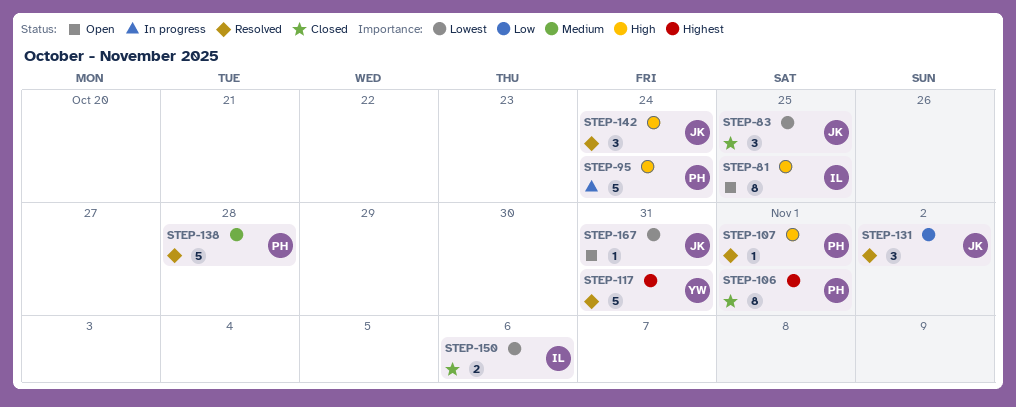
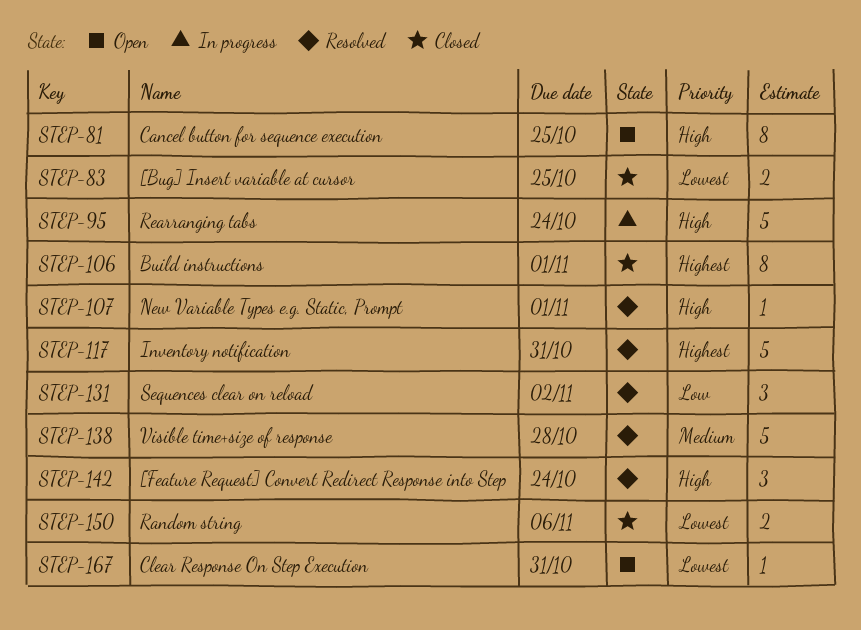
STEP-83, estimate: 3 -> 2

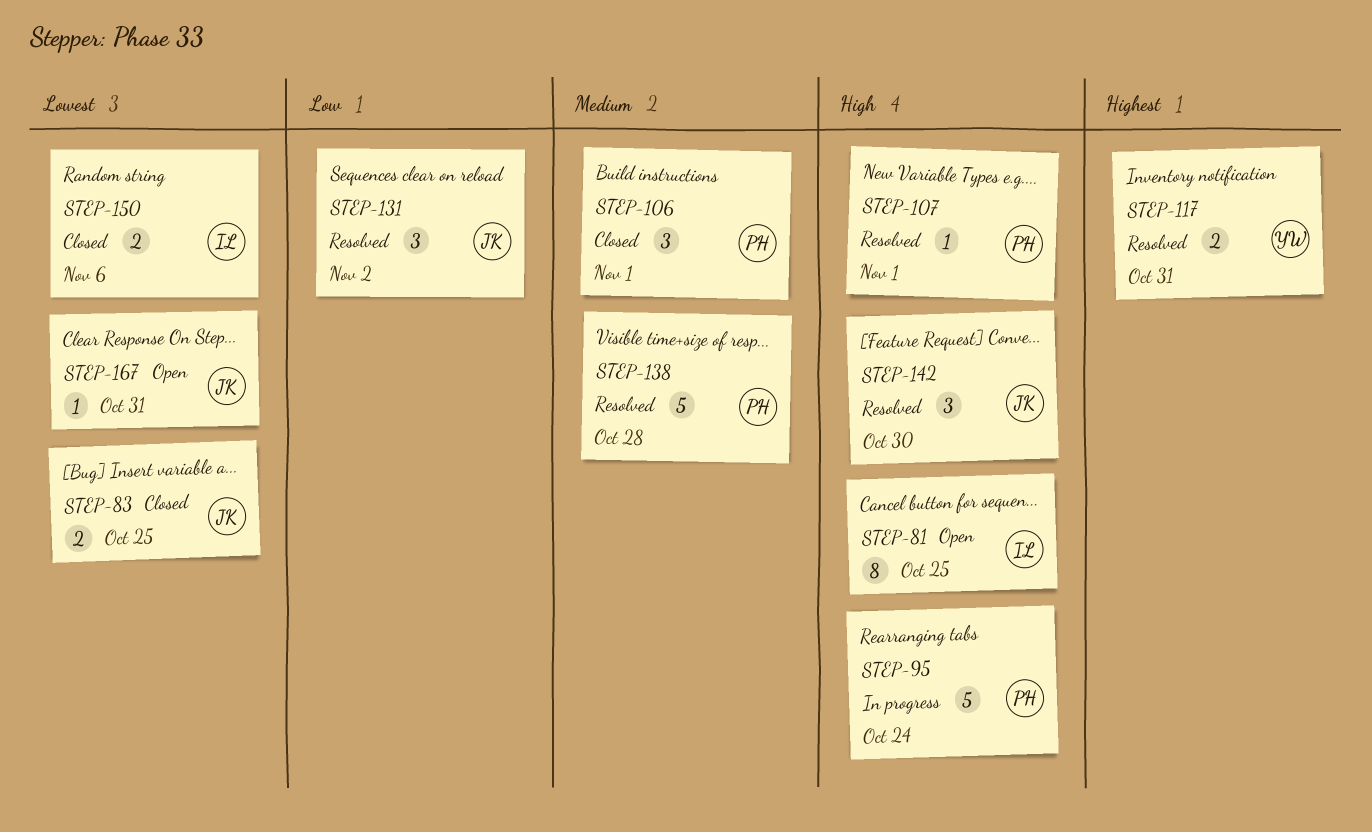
STEP-106, priority: Highest -> Medium
STEP-106, estimate: 8 -> 3
STEP-117, estimate: 5 -> 2
STEP-142, due: Oct 24 -> Oct 30

